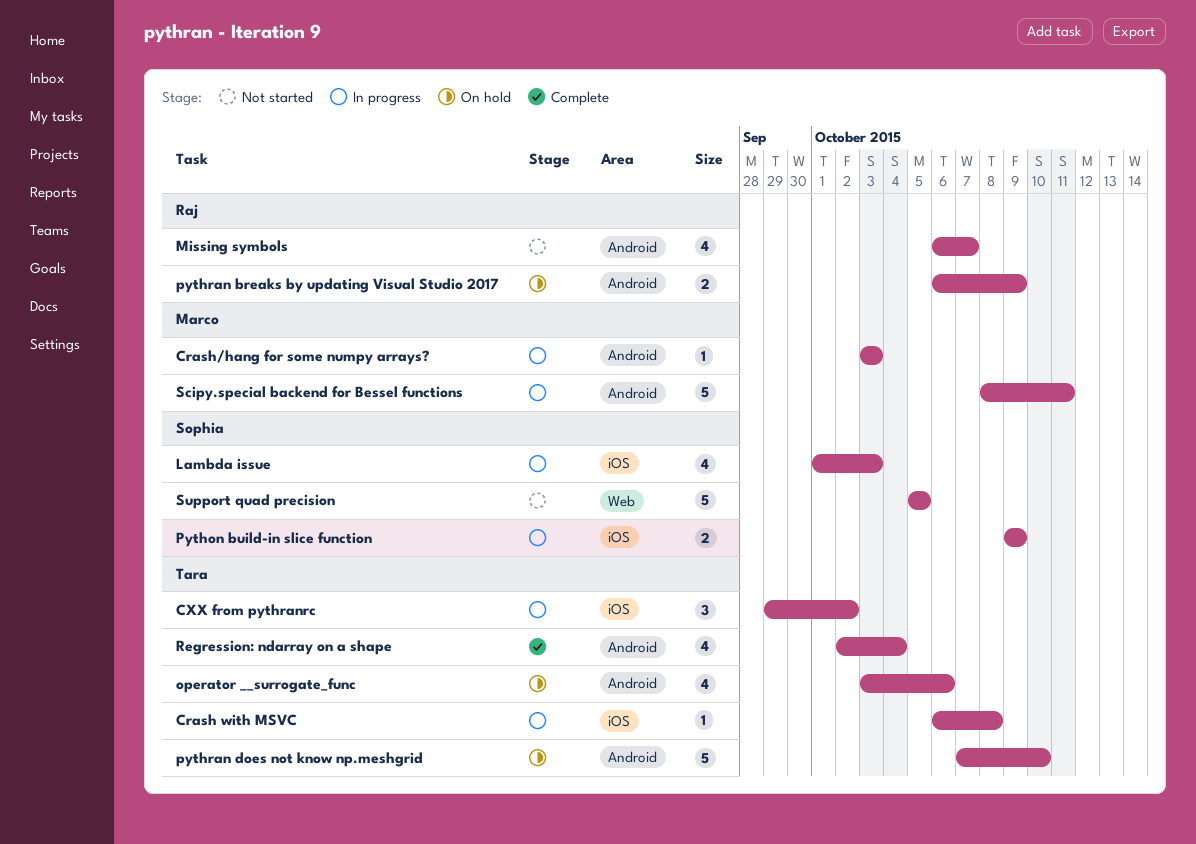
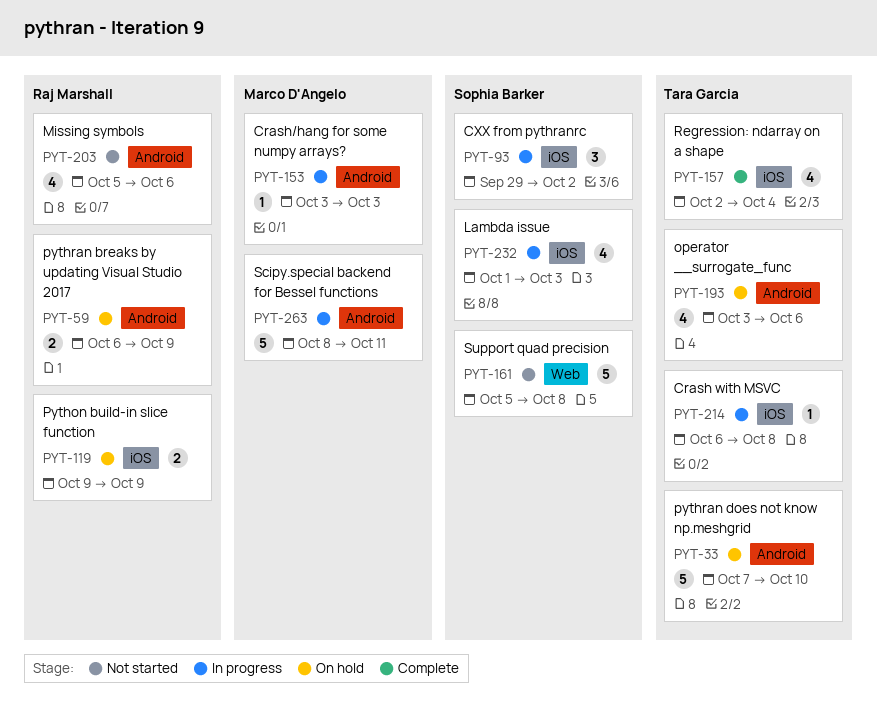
CXX from pythranrc, owner: Tara Garcia -> Sophia Barker
Missing symbols, start: Oct 6 -> Oct 5
Missing symbols, due: Oct 7 -> Oct 6
Python build-in slice function, status: In progress -> On hold
Python build-in slice function, owner: Sophia Barker -> Raj Marshall
Regression: ndarray on a shape, label: Android -> iOS
Support quad precision, due: Oct 5 -> Oct 8

